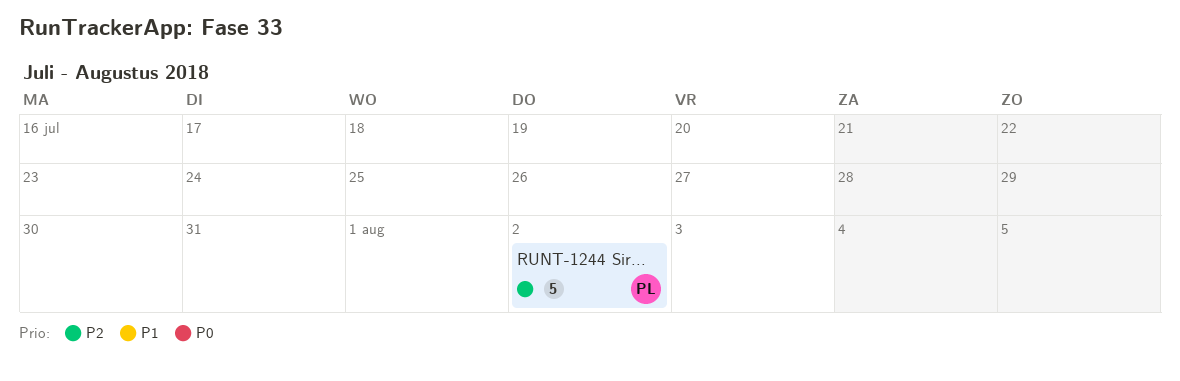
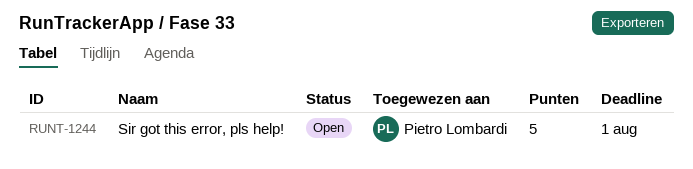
RUNT-1244, due: Aug 2 -> Aug 1

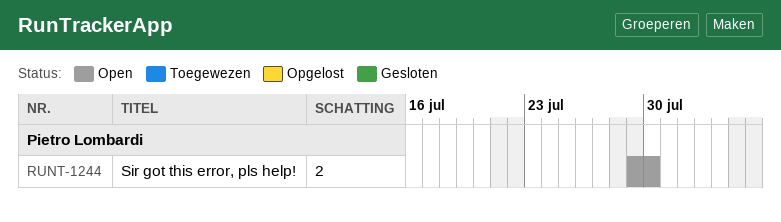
RUNT-1244, estimate: 5 -> 2
RUNT-1244, due: Aug 1 -> Jul 30

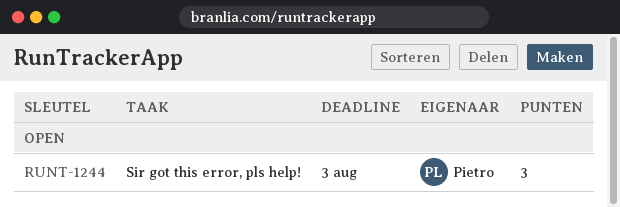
RUNT-1244, estimate: 2 -> 3
RUNT-1244, due: Jul 30 -> Aug 3

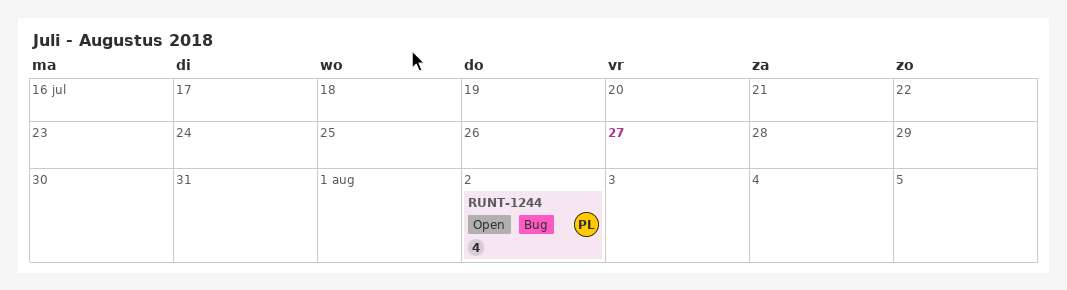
RUNT-1244, estimate: 3 -> 4
RUNT-1244, due: Aug 3 -> Aug 2

